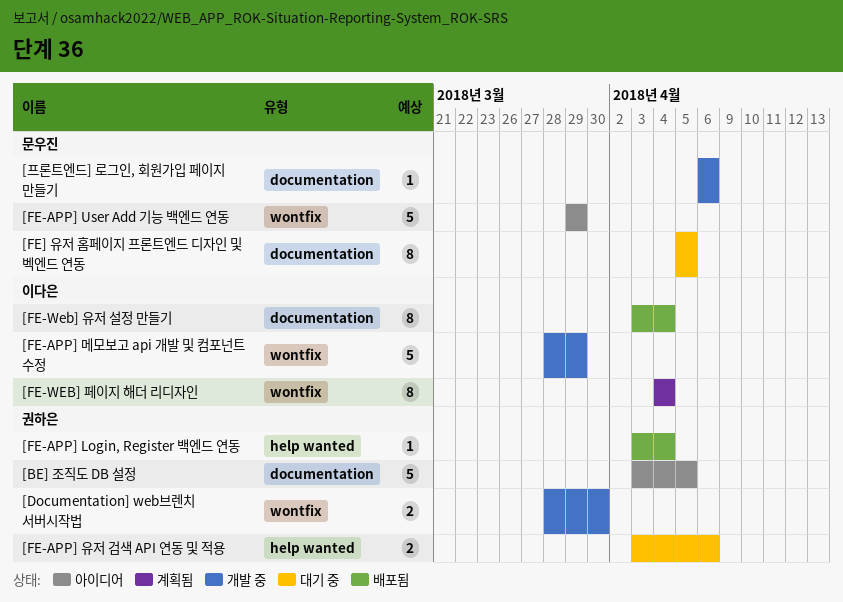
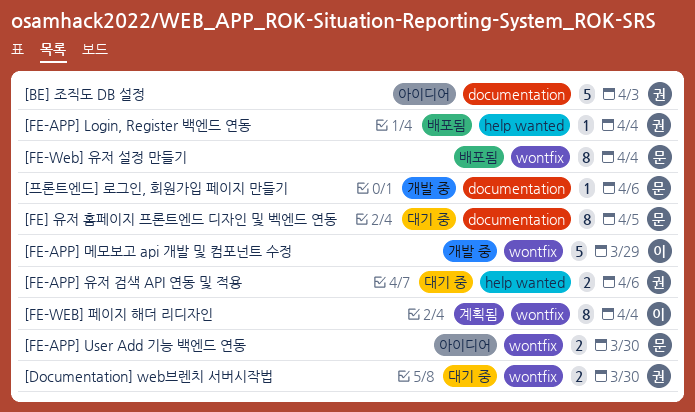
[BE] 조직도 DB 설정, due: Apr 5 -> Apr 3
[Documentation] web브렌치 서버시작법, status: 개발 중 -> 대기 중
[FE-APP] User Add 기능 백엔드 연동, estimate: 5 -> 2
[FE-APP] User Add 기능 백엔드 연동, due: Mar 29 -> Mar 30
[FE-Web] 유저 설정 만들기, owner: 이다은 -> 문우진
[FE-Web] 유저 설정 만들기, label: documentation -> wontfix

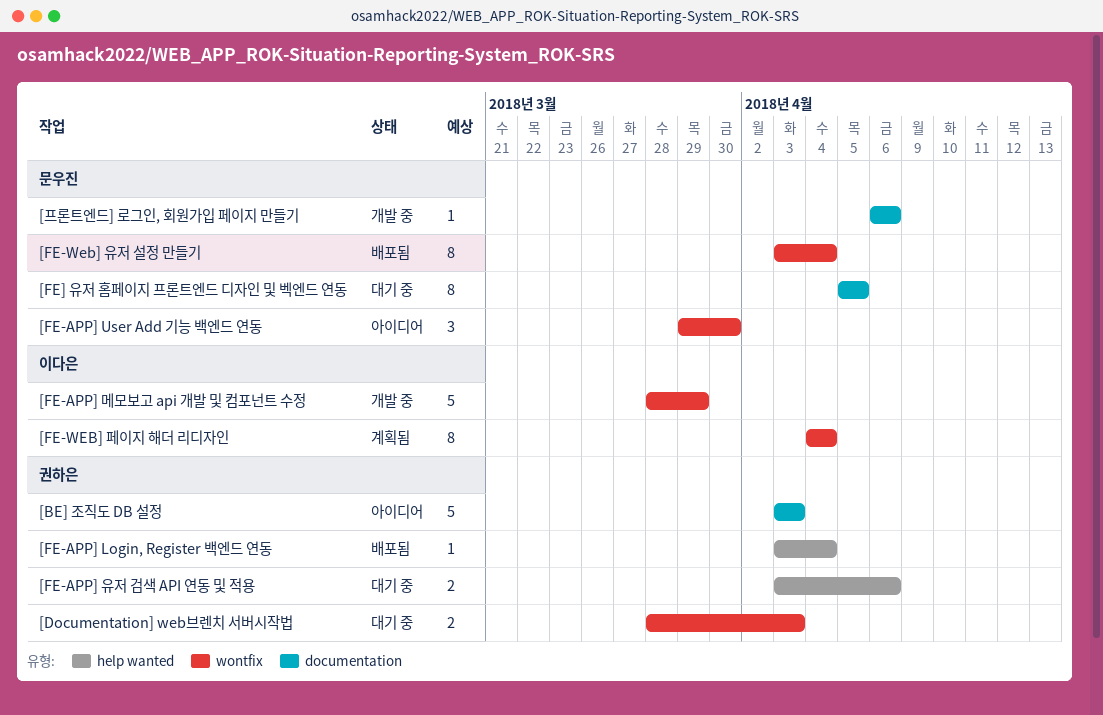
[Documentation] web브렌치 서버시작법, due: Mar 30 -> Apr 3
[FE-APP] User Add 기능 백엔드 연동, estimate: 2 -> 3

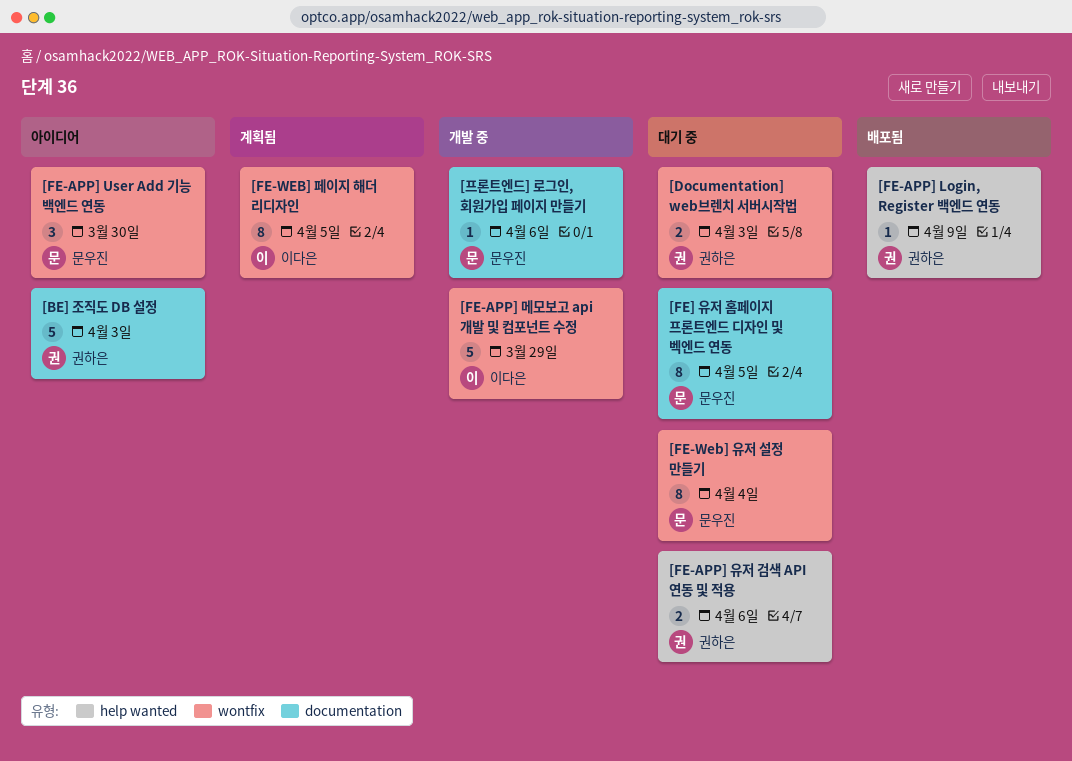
[FE-APP] Login, Register 백엔드 연동, due: Apr 4 -> Apr 9
[FE-Web] 유저 설정 만들기, status: 배포됨 -> 대기 중
[FE-WEB] 페이지 해더 리디자인, due: Apr 4 -> Apr 5

